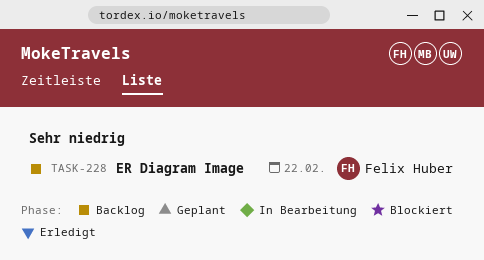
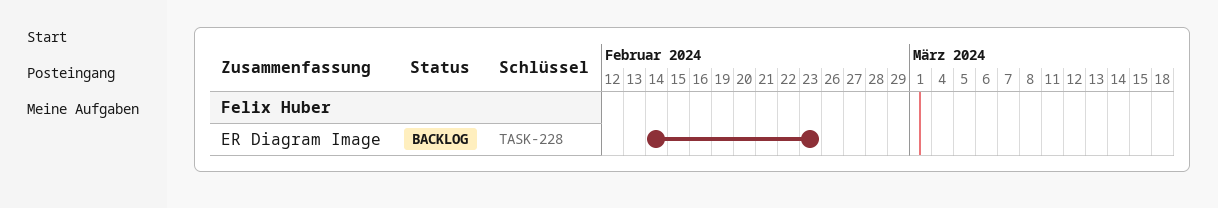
TASK-228, due: Feb 22 -> Feb 23

